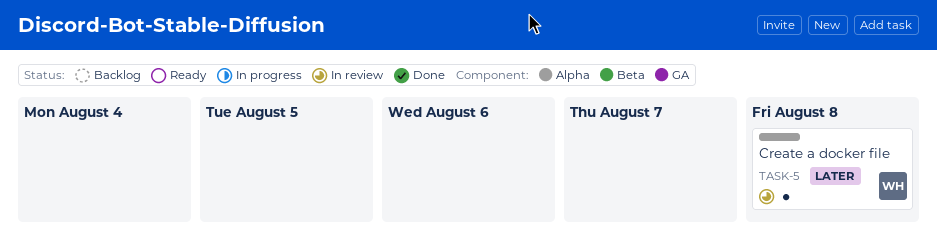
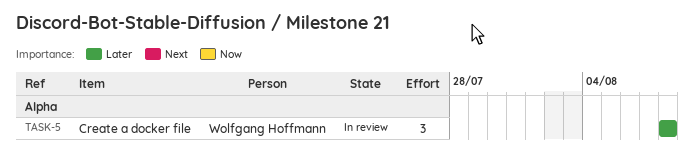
TASK-5, estimate: 1 -> 3

